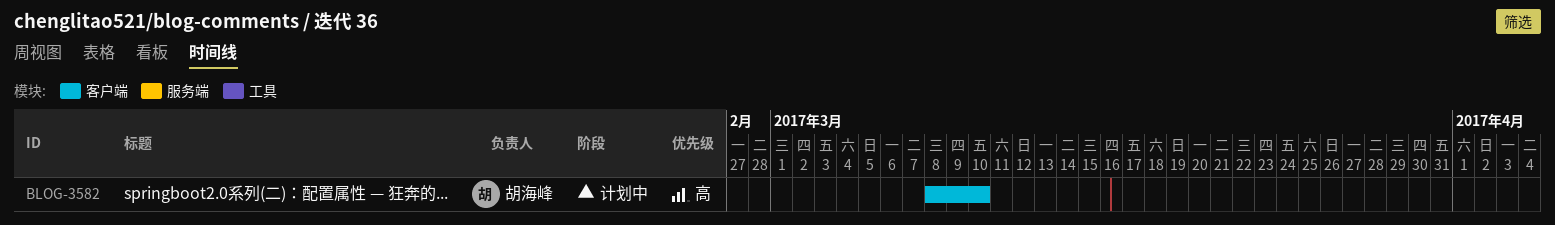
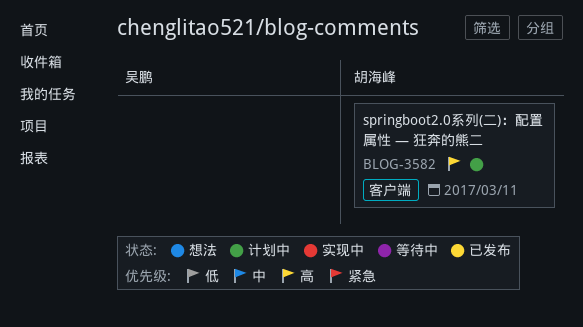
BLOG-3582, due: Mar 10 -> Mar 11

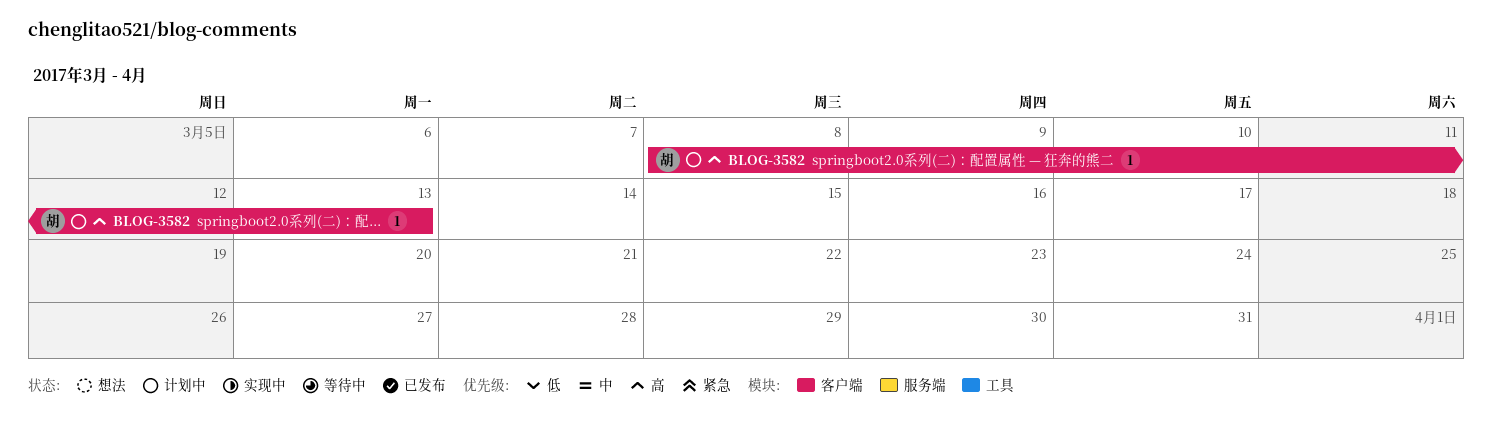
BLOG-3582, due: Mar 11 -> Mar 13

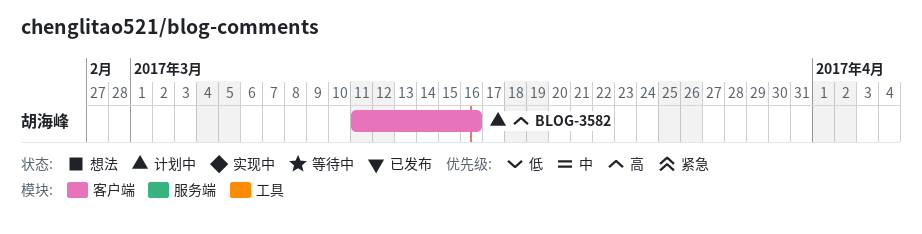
BLOG-3582, start: Mar 8 -> Mar 11
BLOG-3582, due: Mar 13 -> Mar 16

